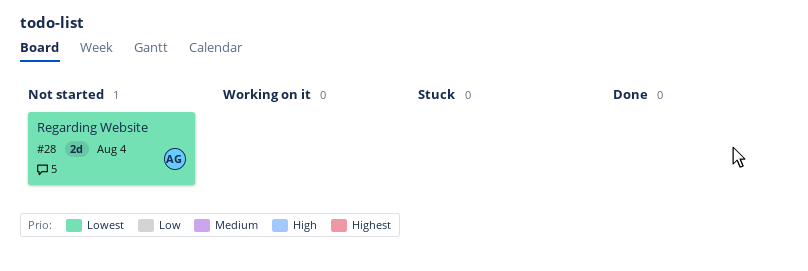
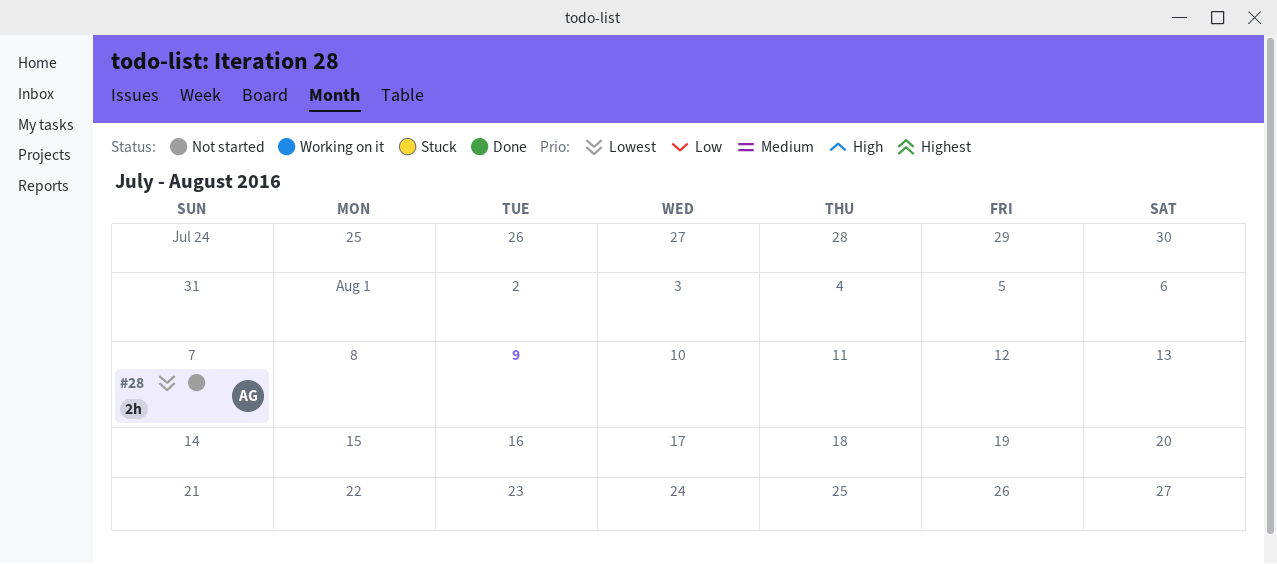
#28, estimate: 2d -> 2h
#28, due: Aug 4 -> Aug 7

